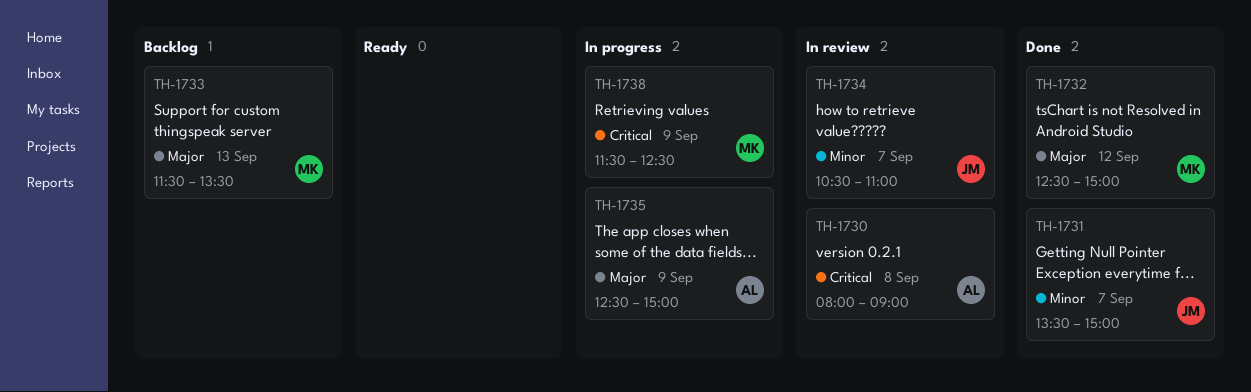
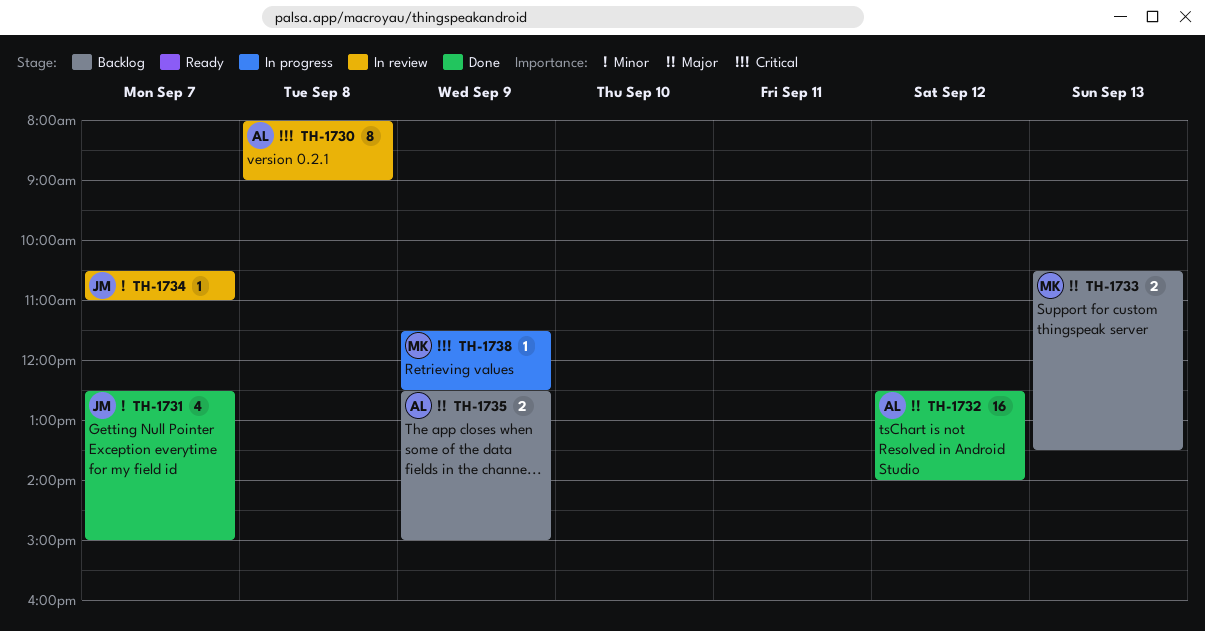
TH-1731, begins: 13:30 -> 12:30
TH-1732, owner: MK -> AL
TH-1732, ends: 15:00 -> 14:00
TH-1733, begins: 11:30 -> 10:30
TH-1735, status: In progress -> Backlog

